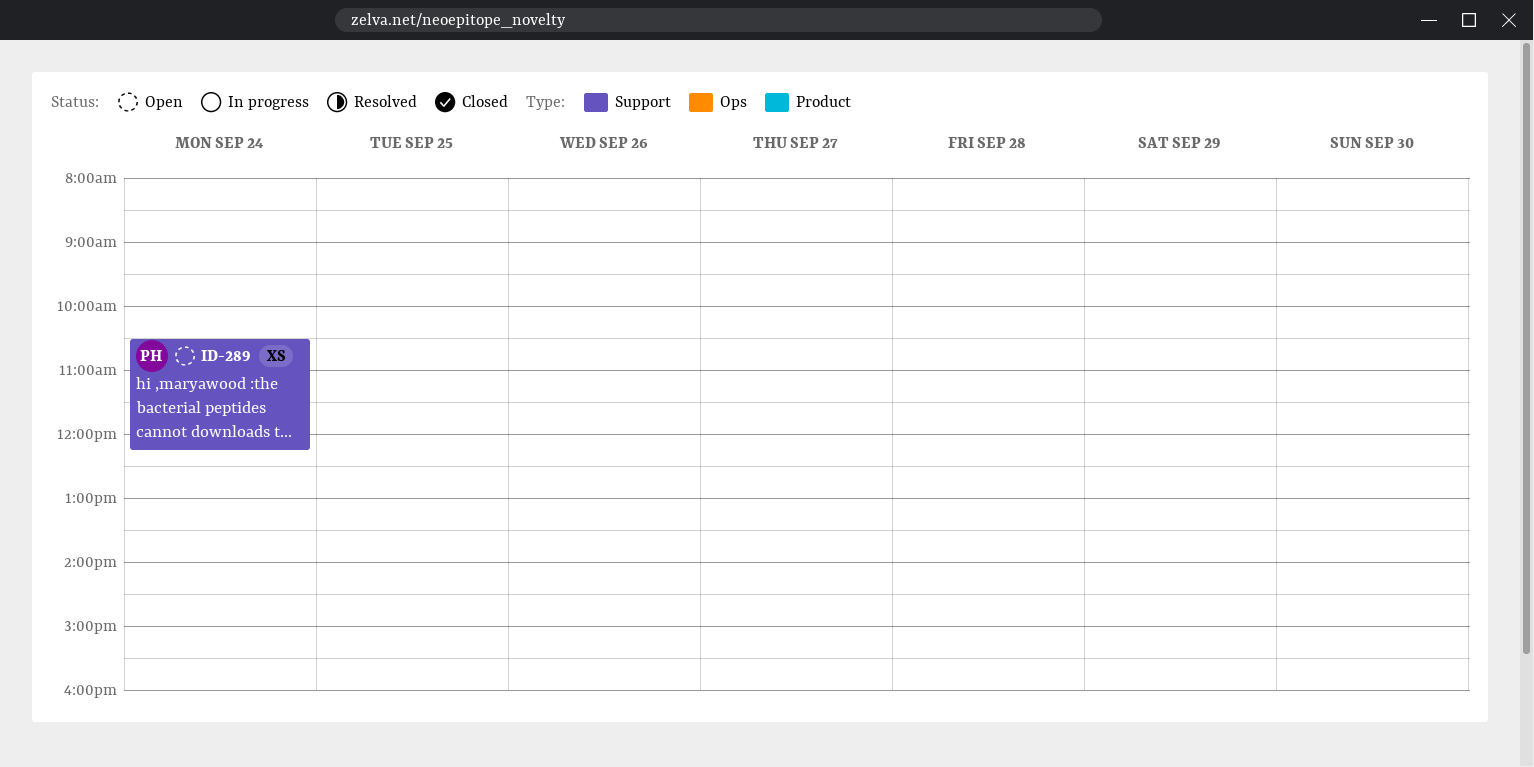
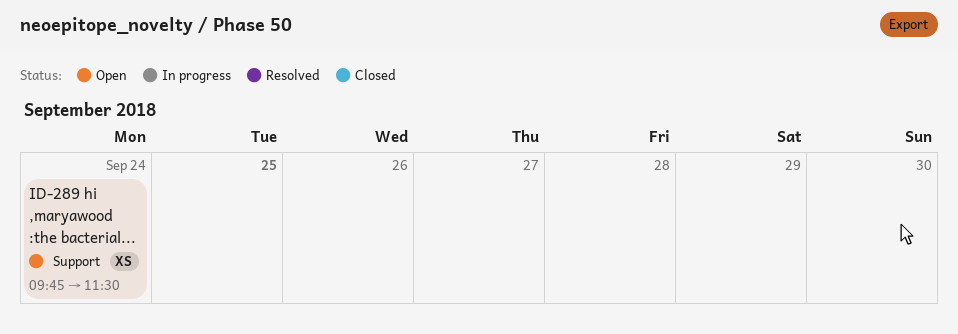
ID-289, begins: 10:30 -> 09:45
ID-289, ends: 12:15 -> 11:30

